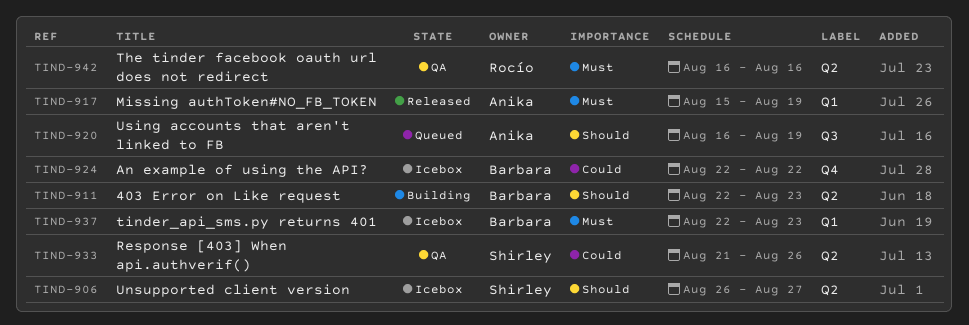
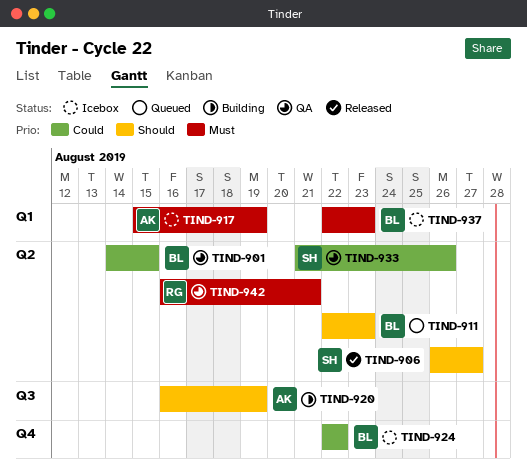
TIND-901: none -> present
TIND-906, status: Icebox -> Released
TIND-911, status: Building -> Queued
TIND-917, status: Released -> Icebox
TIND-920, status: Queued -> Building
TIND-942, due: Aug 16 -> Aug 21

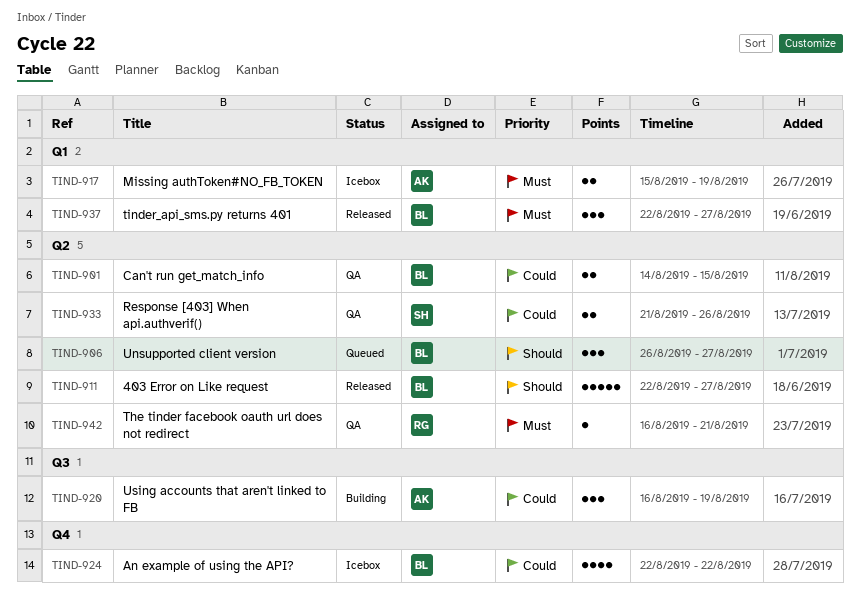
TIND-906, status: Released -> Queued
TIND-906, owner: SH -> BL
TIND-911, status: Queued -> Released
TIND-911, due: Aug 23 -> Aug 27
TIND-920, priority: Should -> Could
TIND-937, status: Icebox -> Released
TIND-937, due: Aug 23 -> Aug 27

